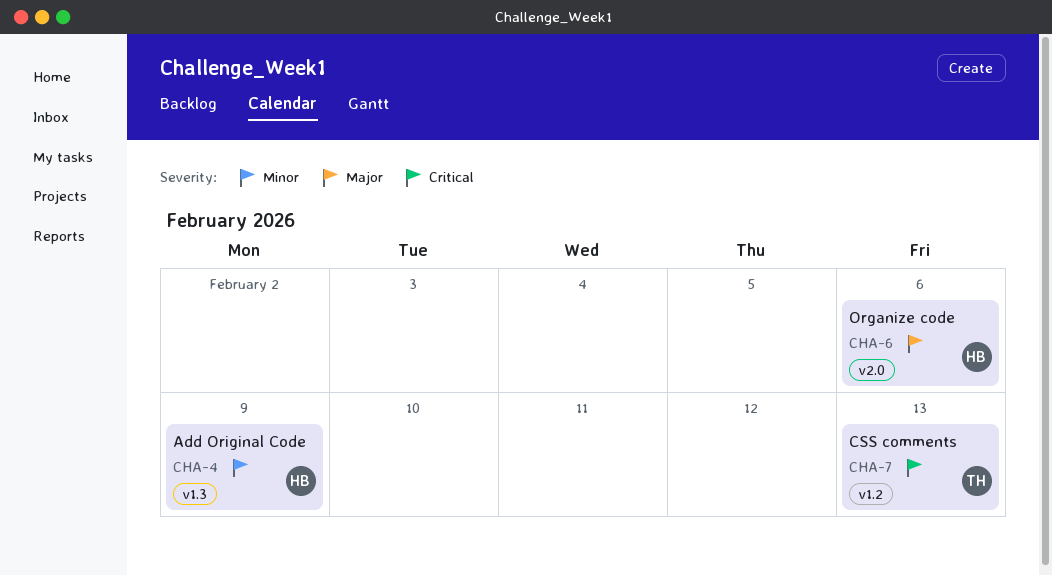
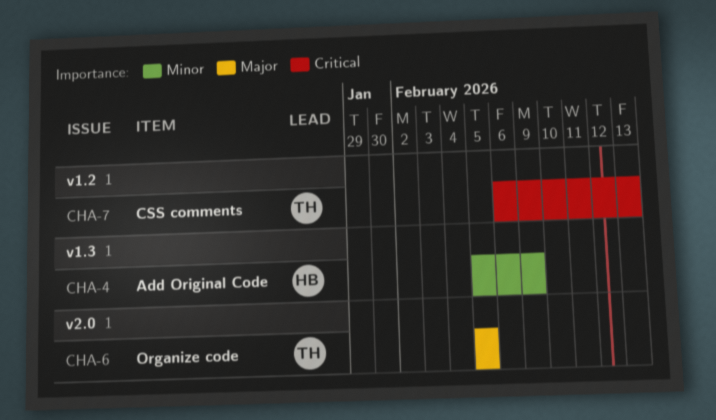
CHA-6, owner: HB -> TH
CHA-6, due: Feb 6 -> Feb 5

